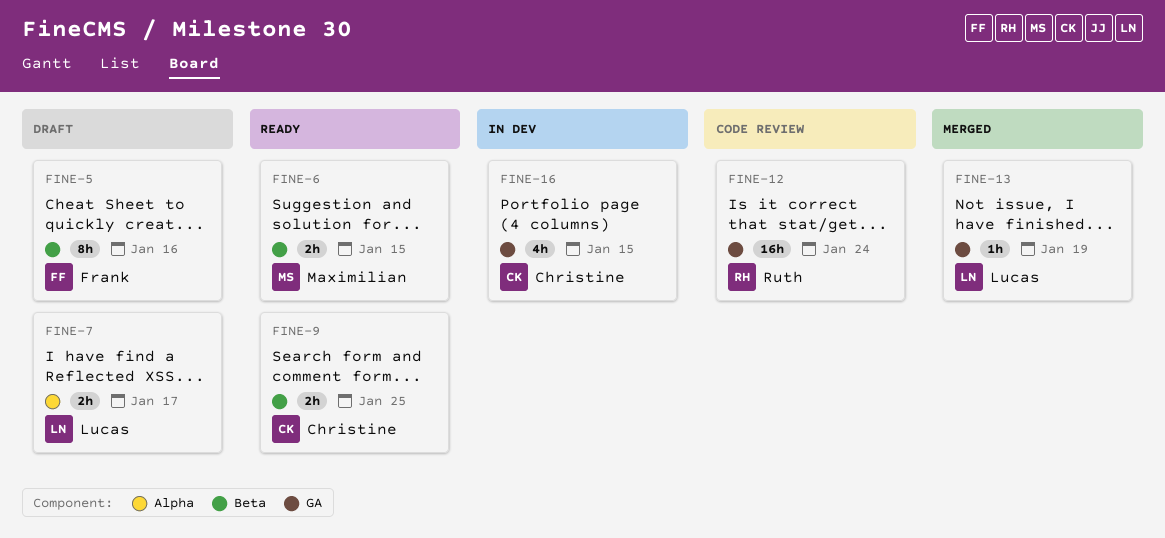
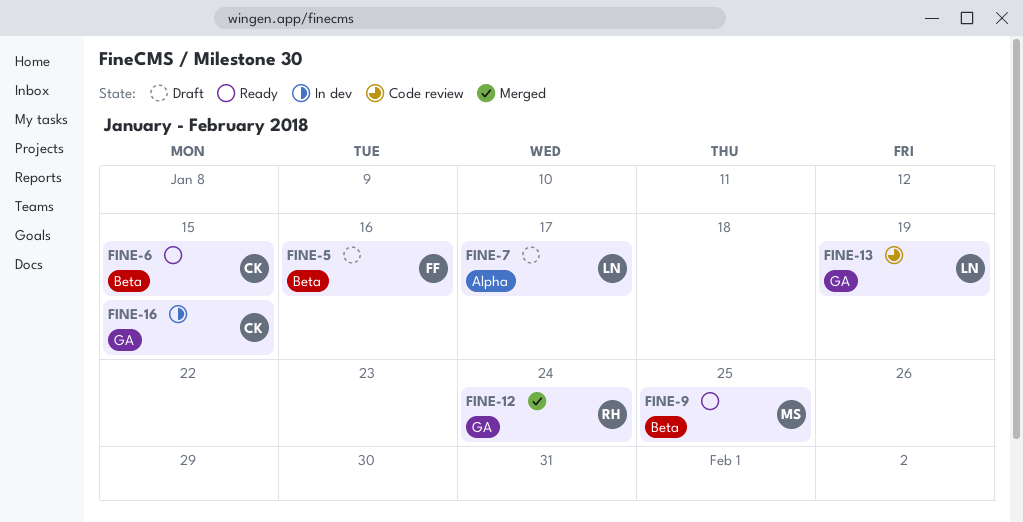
FINE-6, owner: Maximilian -> Christine
FINE-9, owner: Christine -> Maximilian
FINE-12, status: Code review -> Merged
FINE-13, status: Merged -> Code review

